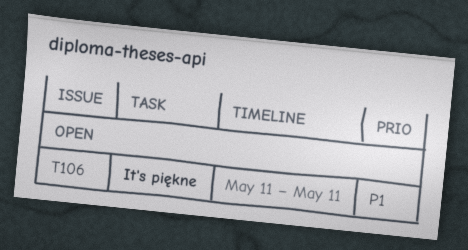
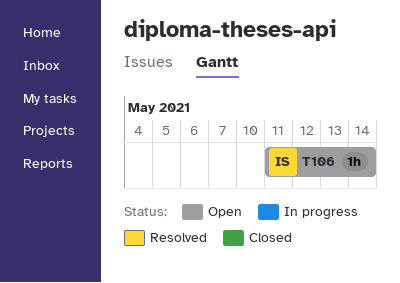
T106, due: May 11 -> May 14

